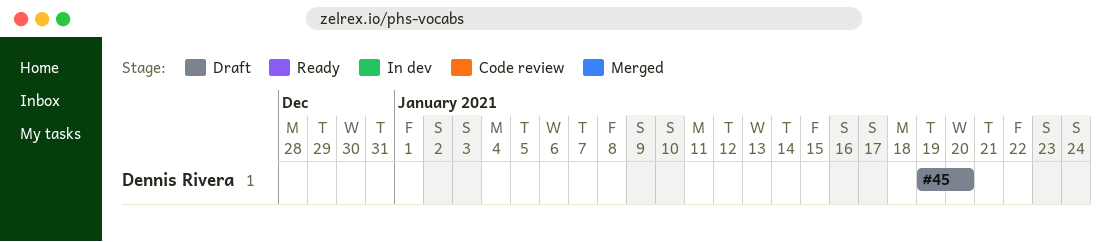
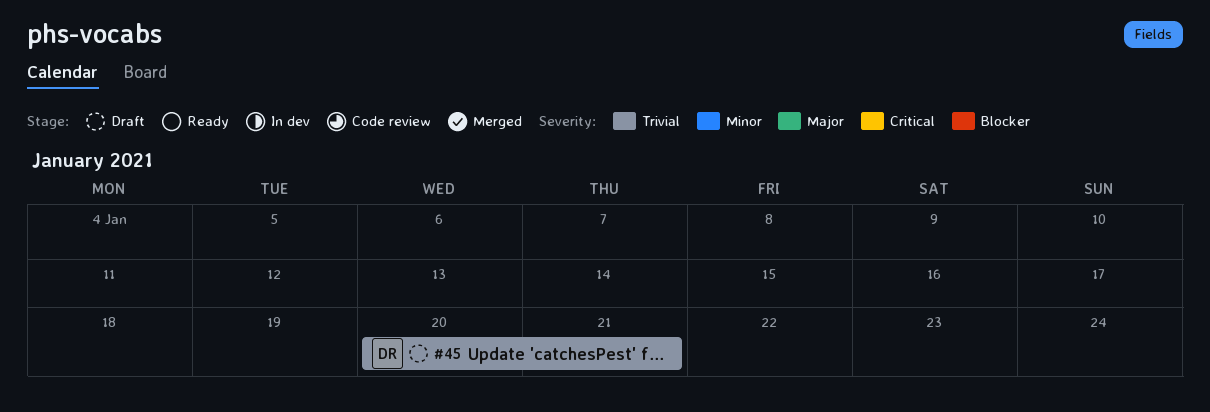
#45, start: Jan 19 -> Jan 20
#45, due: Jan 20 -> Jan 21

